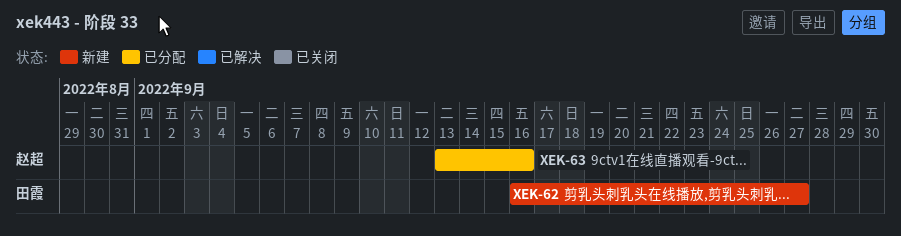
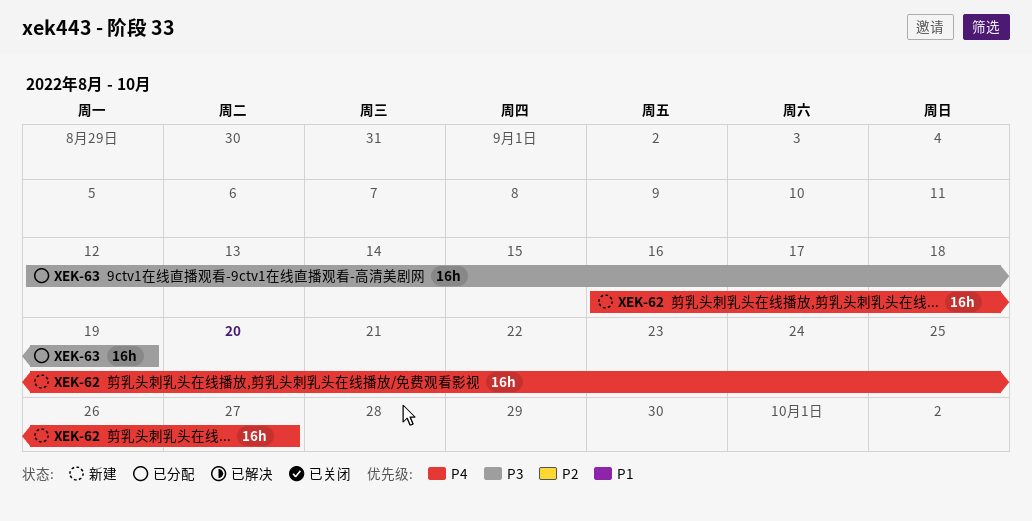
XEK-63, start: Sep 13 -> Sep 12
XEK-63, due: Sep 16 -> Sep 19

